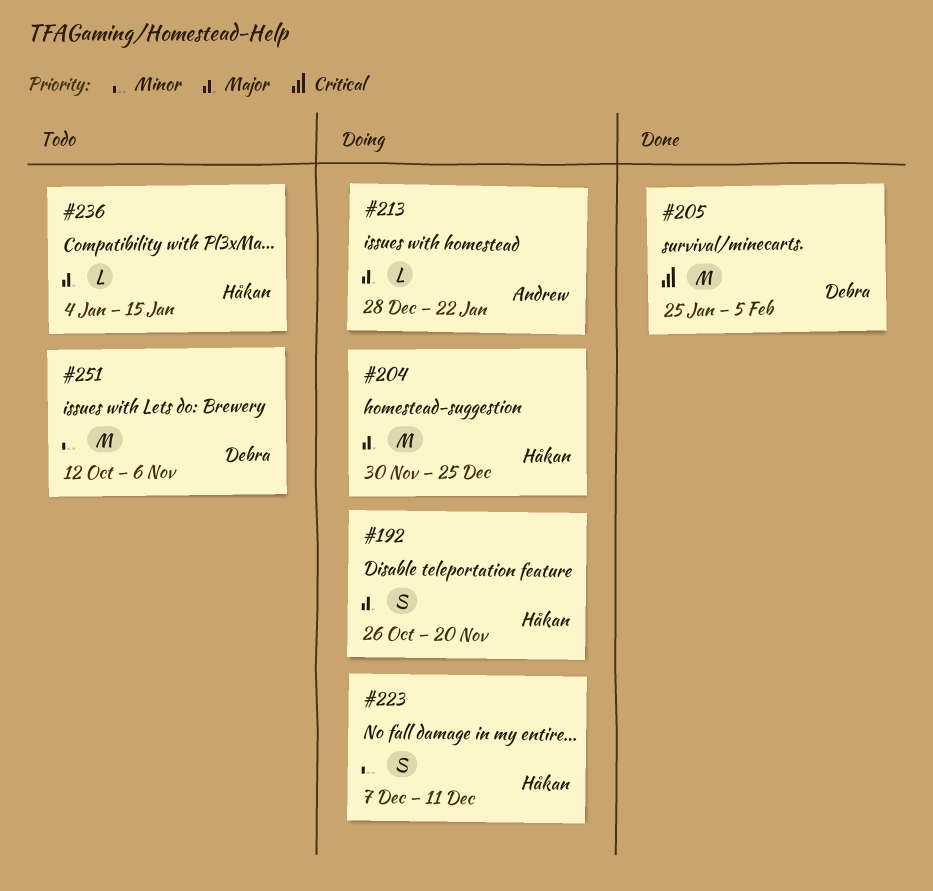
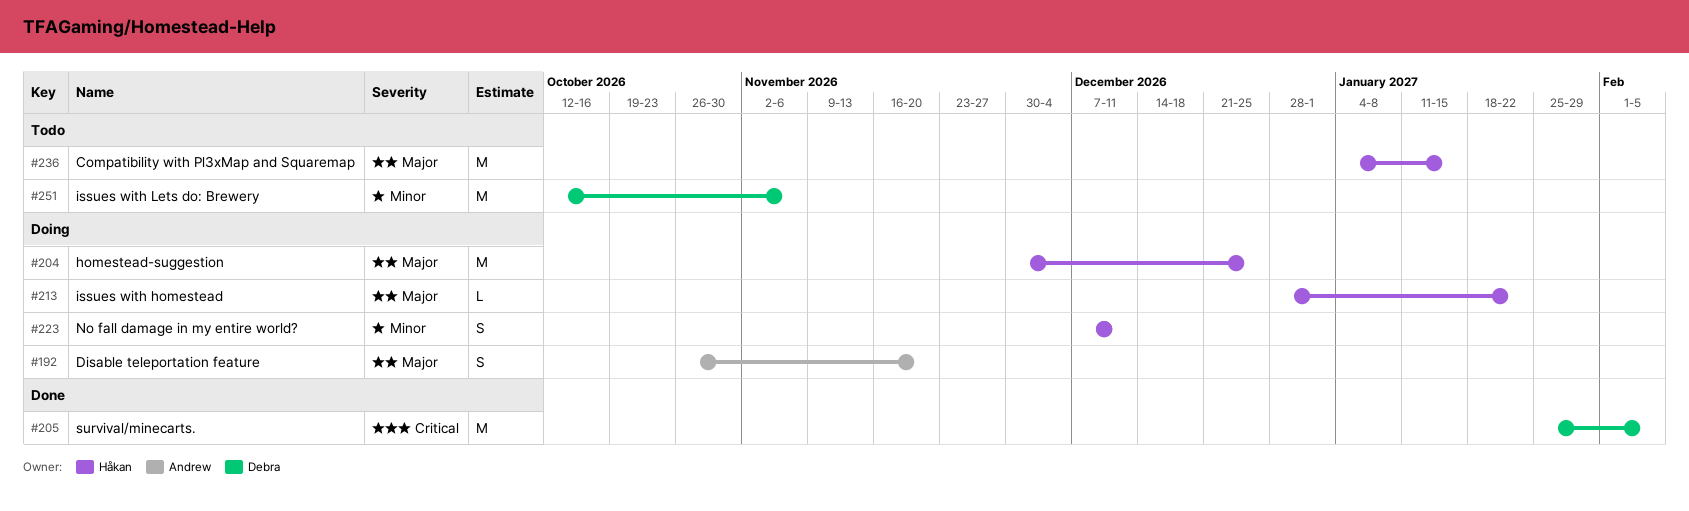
#192, owner: Håkan -> Andrew
#213, owner: Andrew -> Håkan
#236, estimate: L -> M

